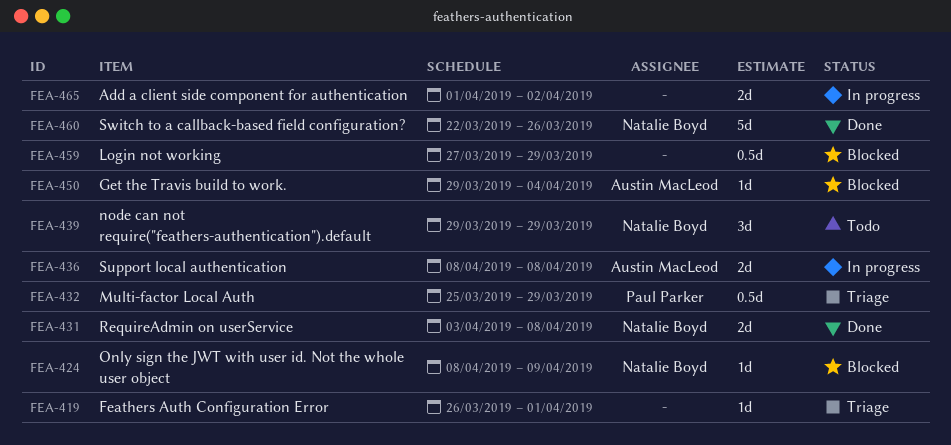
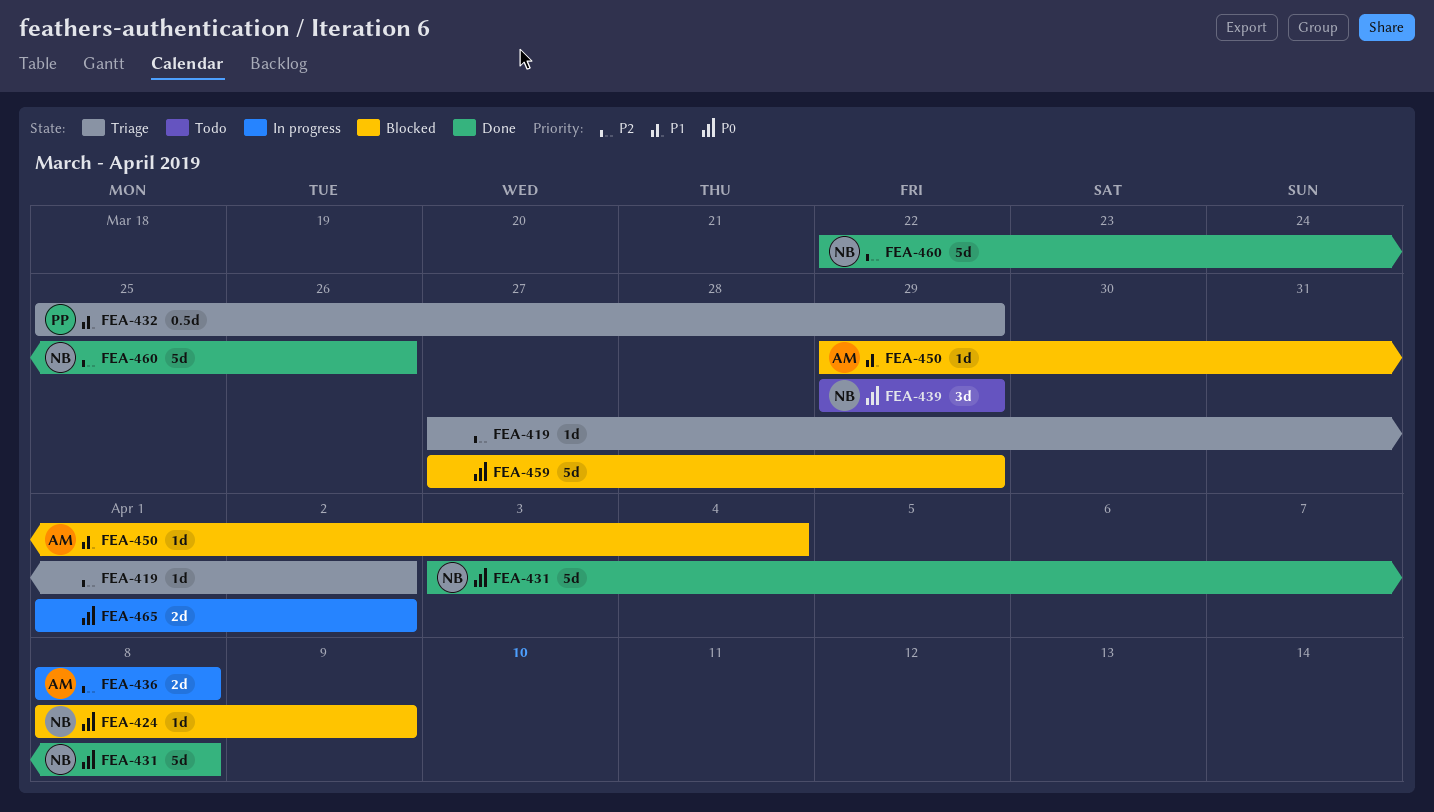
FEA-419, start: Mar 26 -> Mar 27
FEA-419, due: Apr 1 -> Apr 2
FEA-431, estimate: 2d -> 5d
FEA-459, estimate: 0.5d -> 5d

